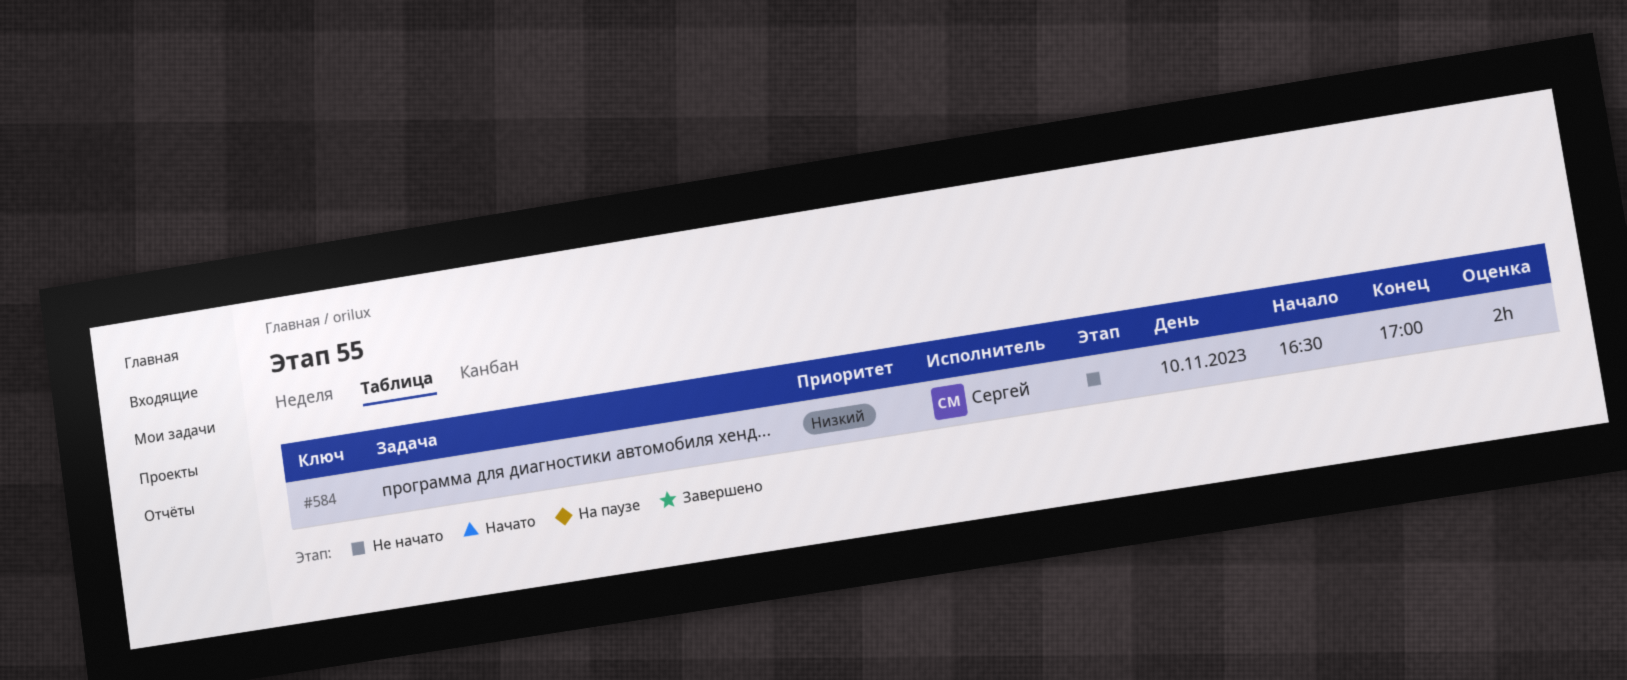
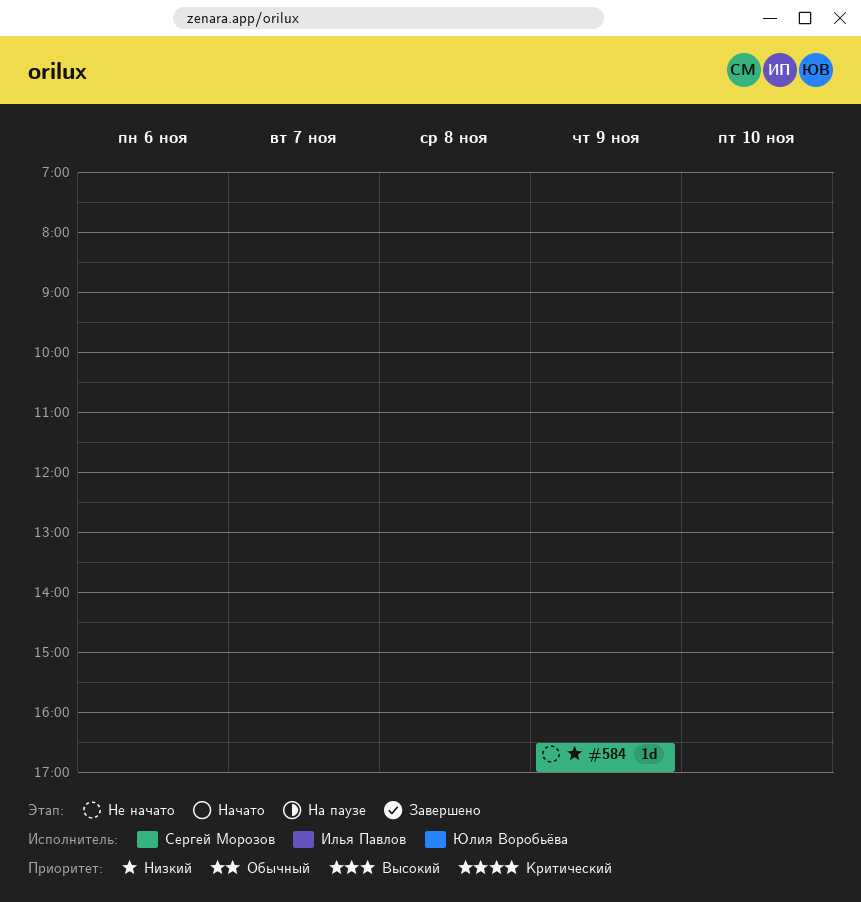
#584, estimate: 2h -> 1d
#584, day: Nov 10 -> Nov 9

